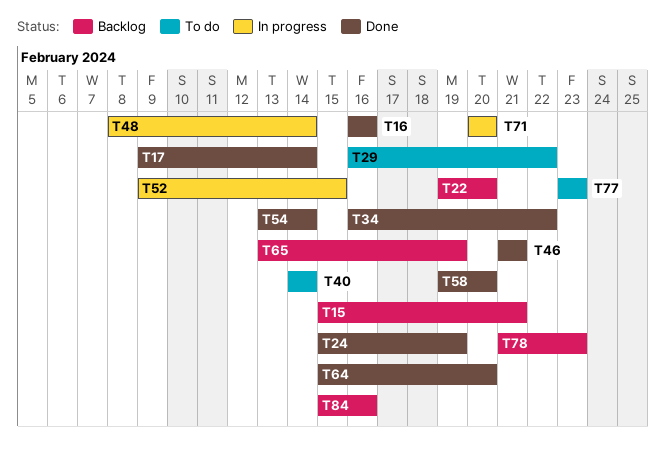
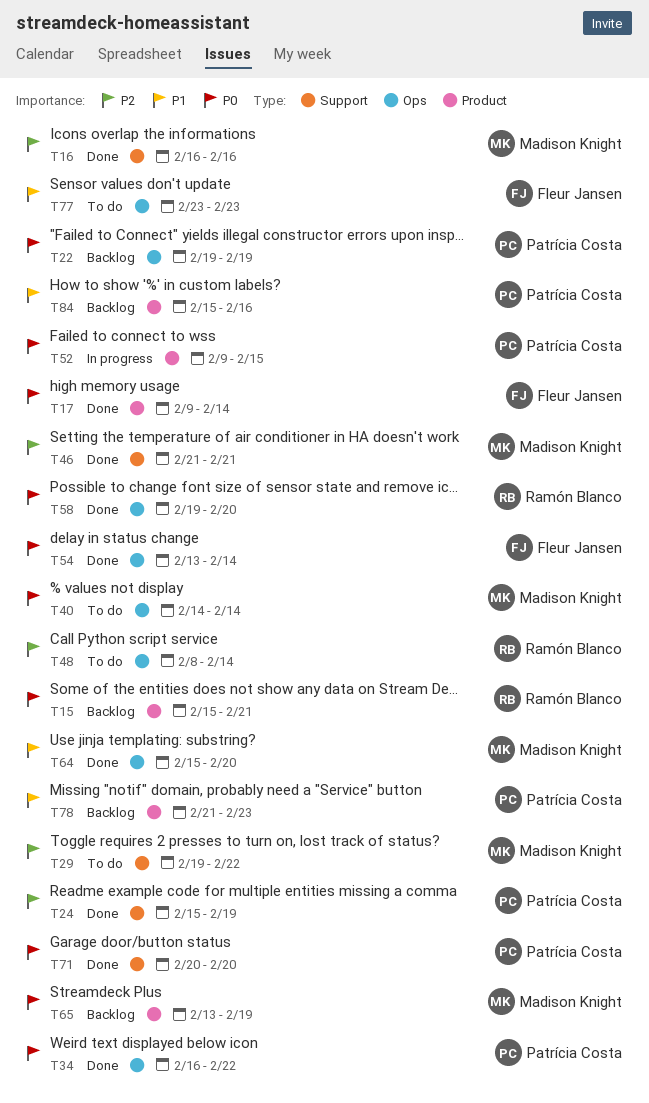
T22, due: Feb 20 -> Feb 19
T29, start: Feb 16 -> Feb 19
T48, status: In progress -> To do
T71, status: In progress -> Done

